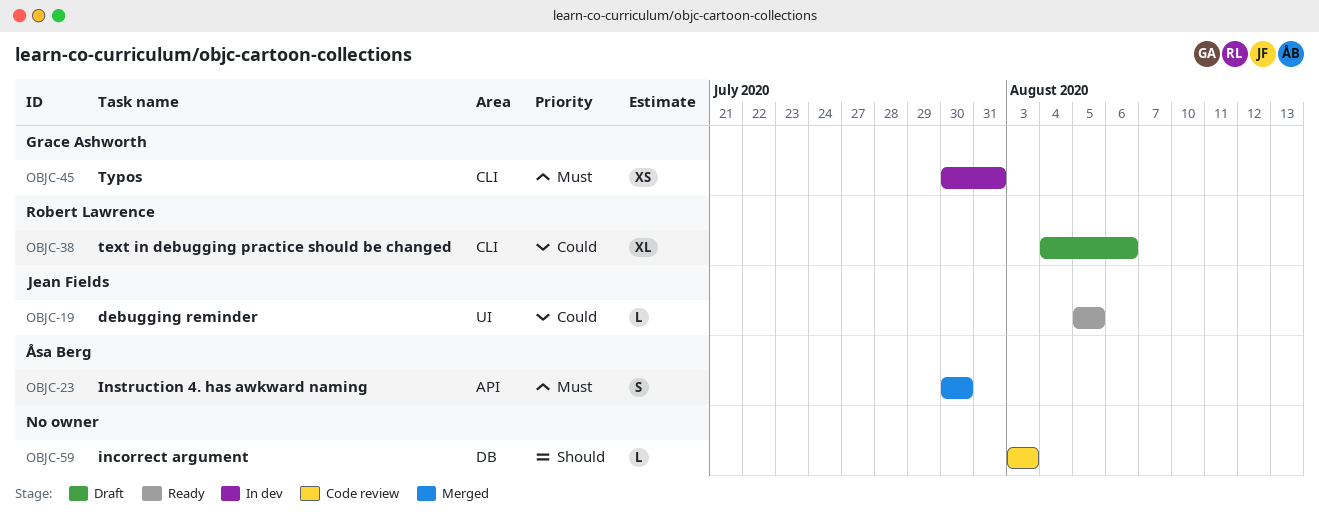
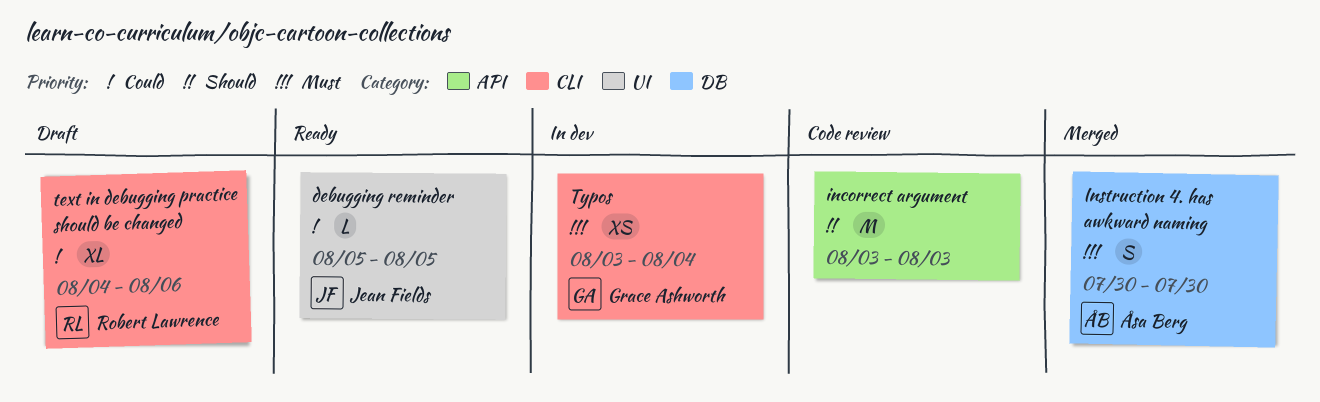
incorrect argument, label: DB -> API
incorrect argument, estimate: L -> M
Instruction 4. has awkward naming, label: API -> DB
Typos, start: Jul 30 -> Aug 3
Typos, due: Jul 31 -> Aug 4

